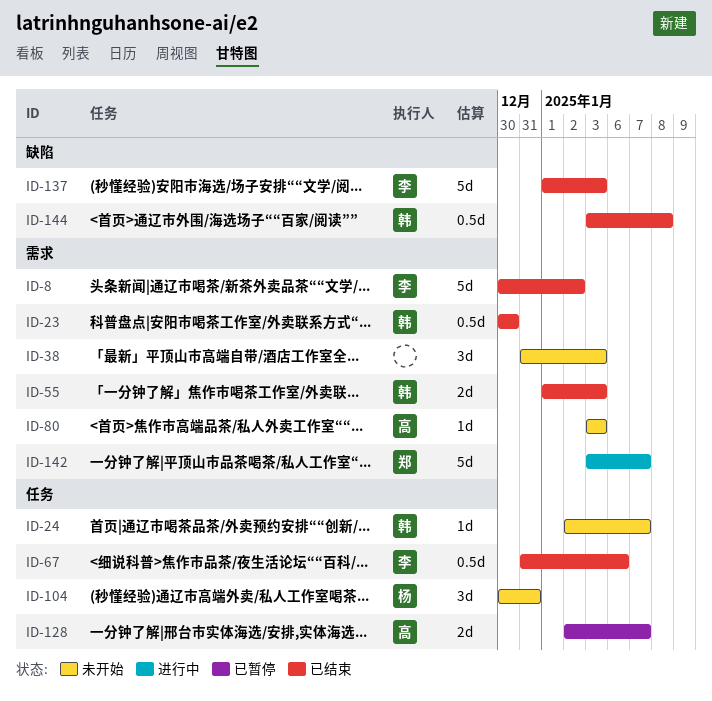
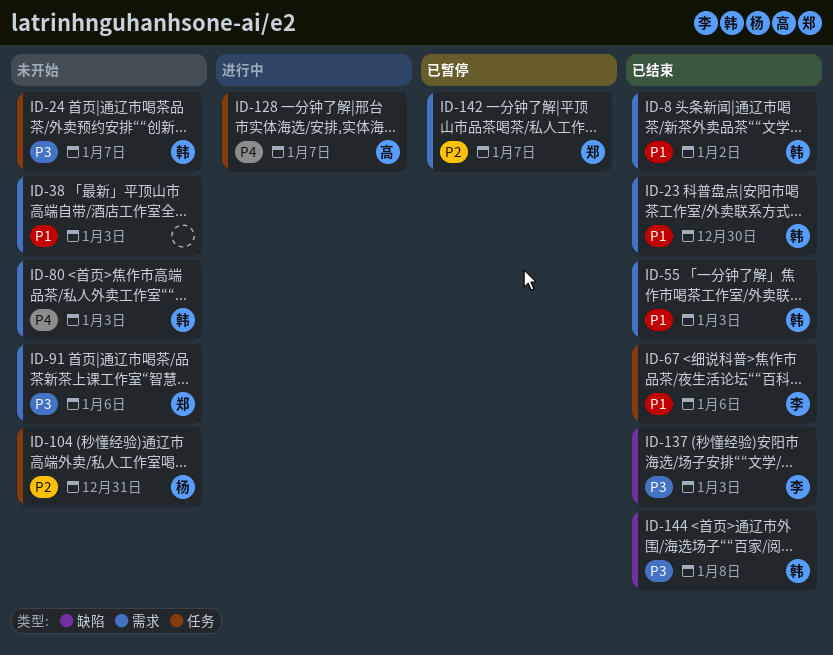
ID-8, owner: 李 -> 韩
ID-80, owner: 高 -> 韩
ID-91: none -> present
ID-128, status: 已暂停 -> 进行中
ID-142, status: 进行中 -> 已暂停

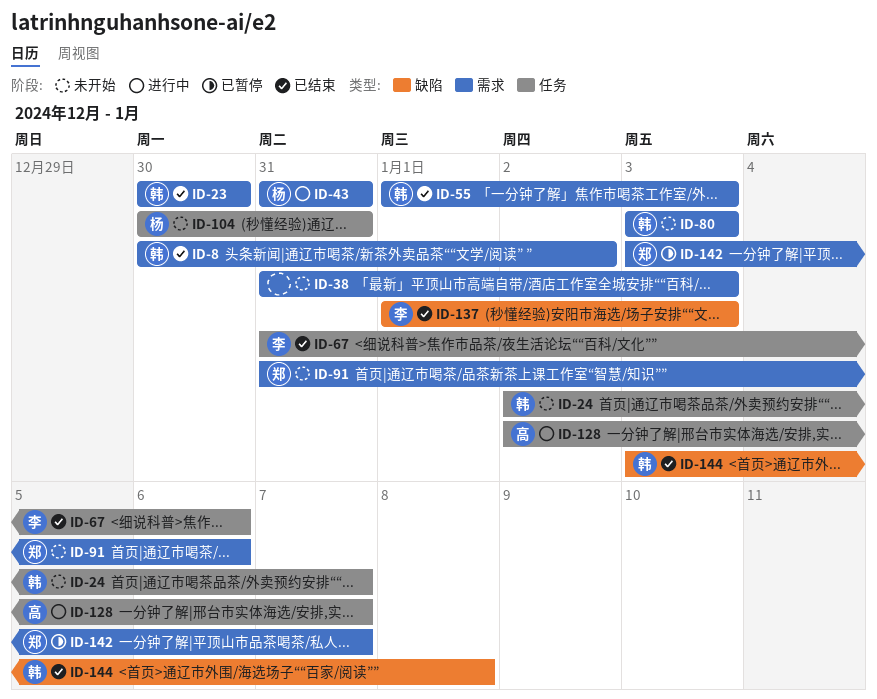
ID-43: none -> present

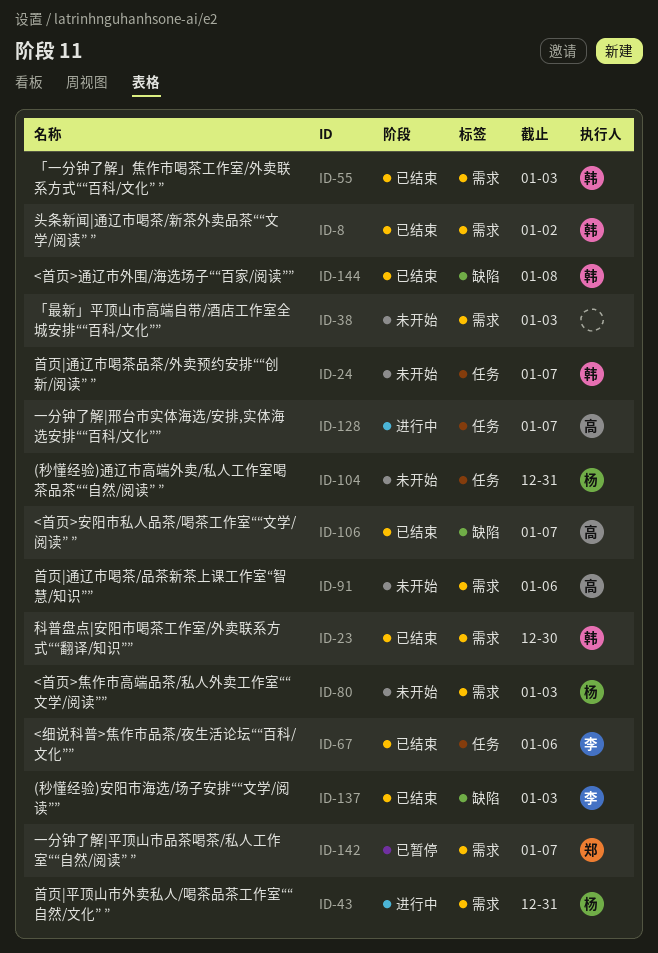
ID-80, owner: 韩 -> 杨
ID-91, owner: 郑 -> 高
ID-106: none -> present

